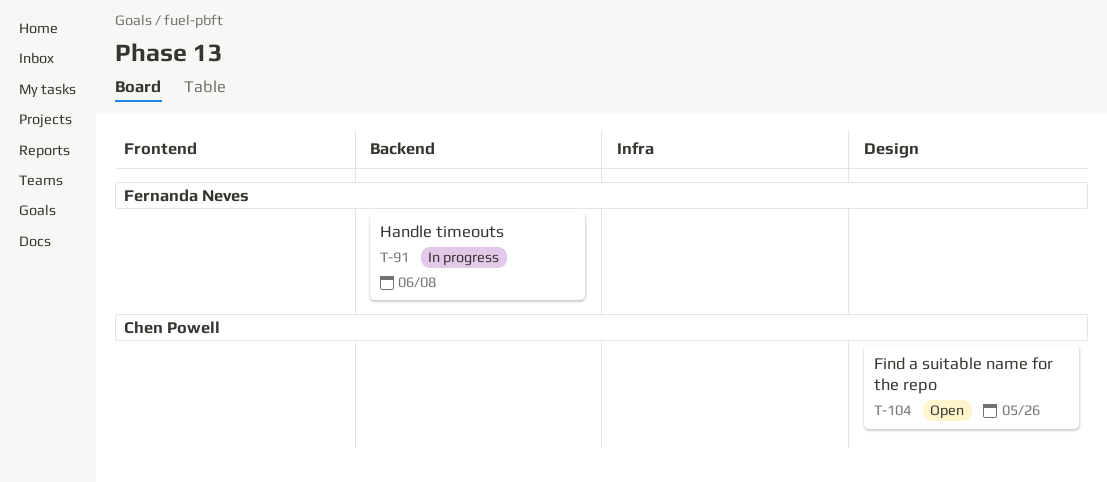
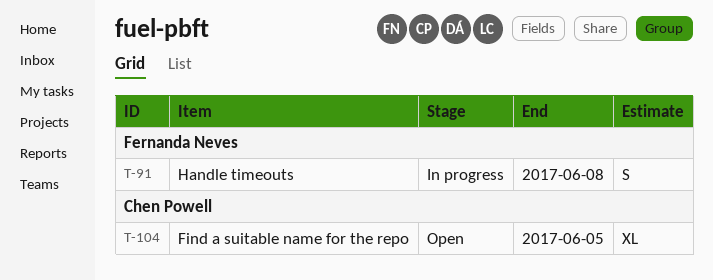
T-104, due: May 26 -> Jun 5

